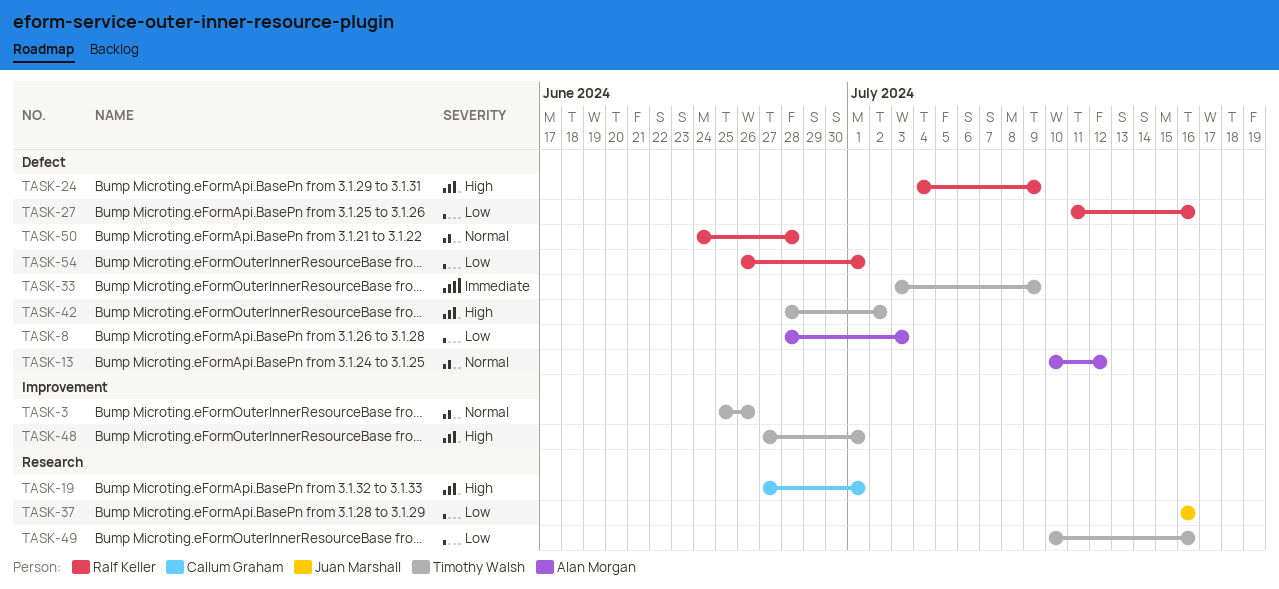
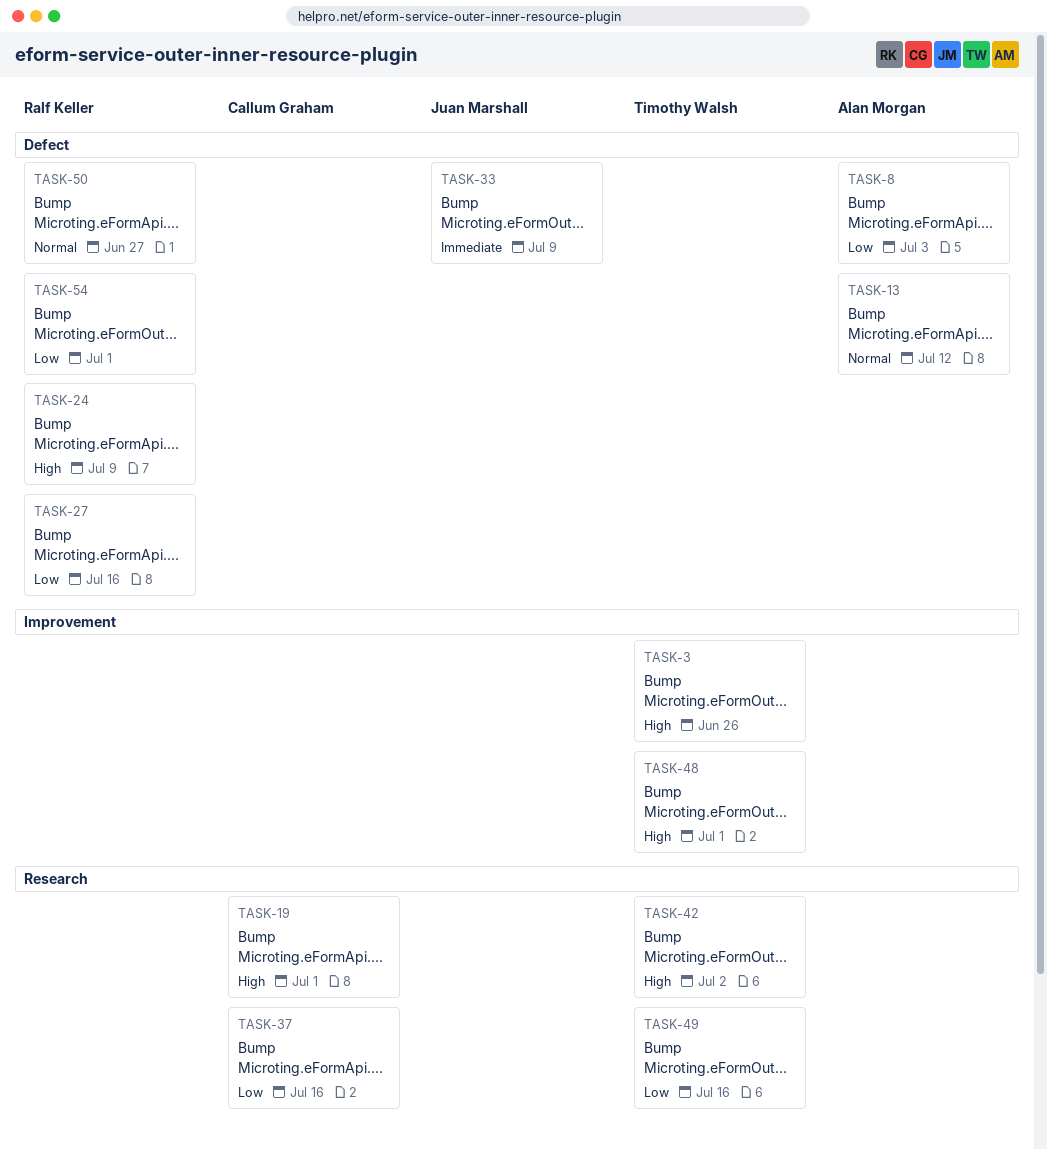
TASK-3, priority: Normal -> High
TASK-33, owner: Timothy Walsh -> Juan Marshall
TASK-37, owner: Juan Marshall -> Callum Graham
TASK-42, label: Defect -> Research
TASK-50, due: Jun 28 -> Jun 27

